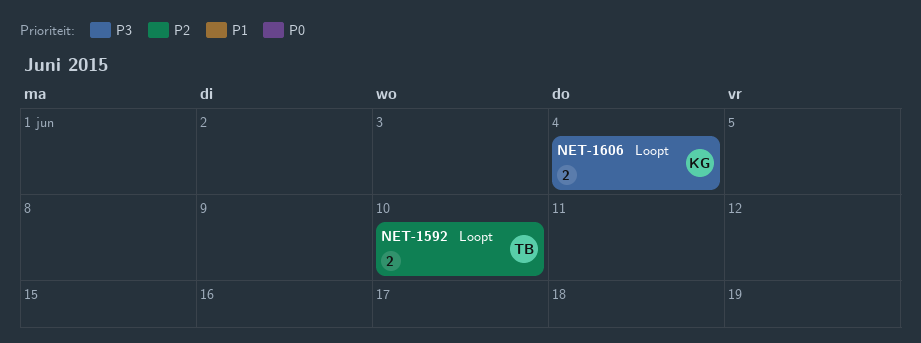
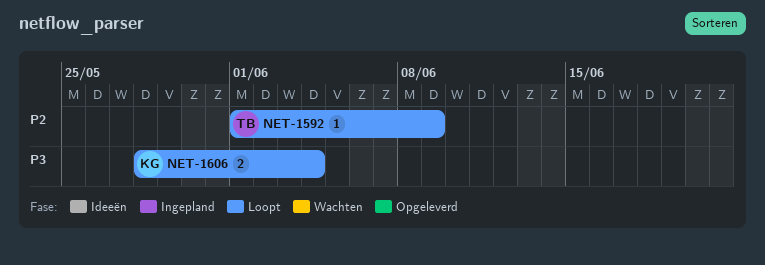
NET-1592, estimate: 2 -> 1
NET-1592, due: Jun 10 -> Jun 9

